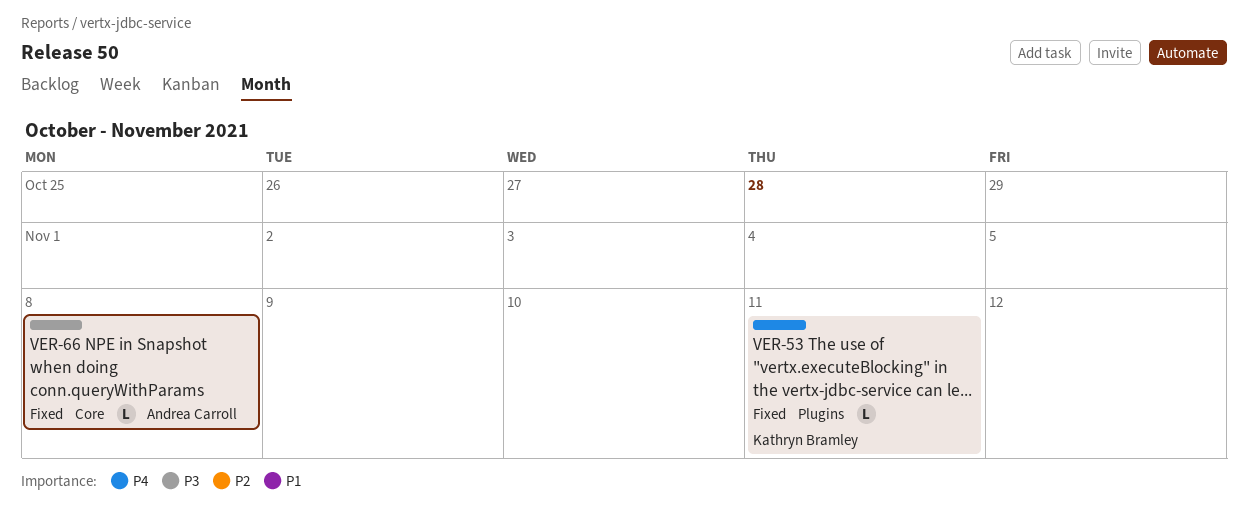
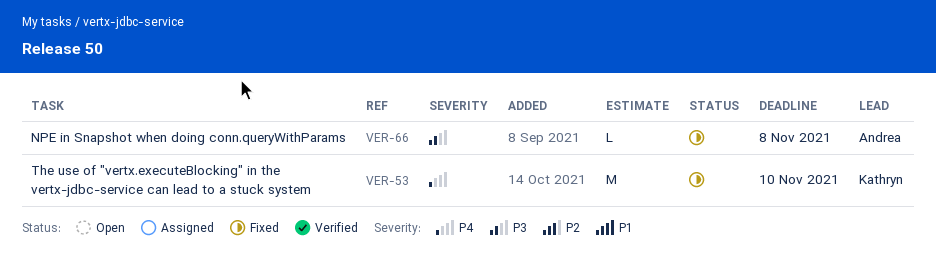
VER-53, estimate: L -> M
VER-53, due: Nov 11 -> Nov 10

